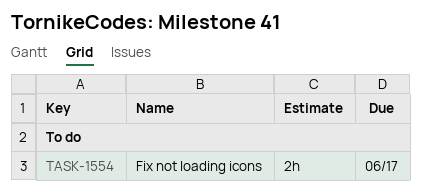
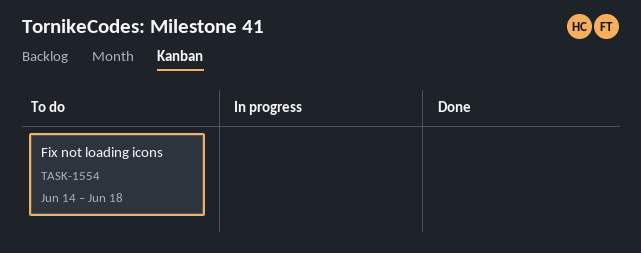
TASK-1554, due: Jun 17 -> Jun 18

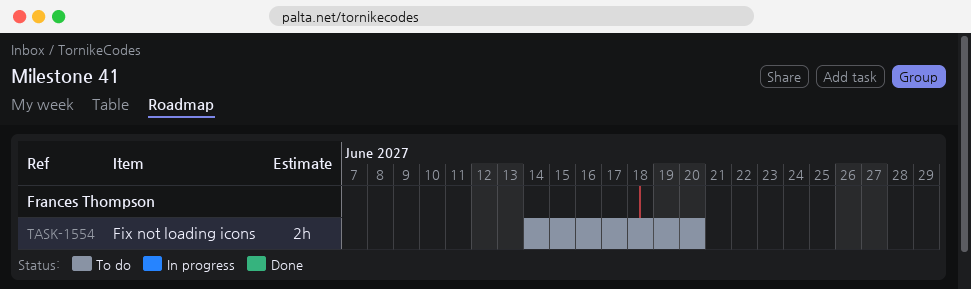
TASK-1554, due: Jun 18 -> Jun 20

